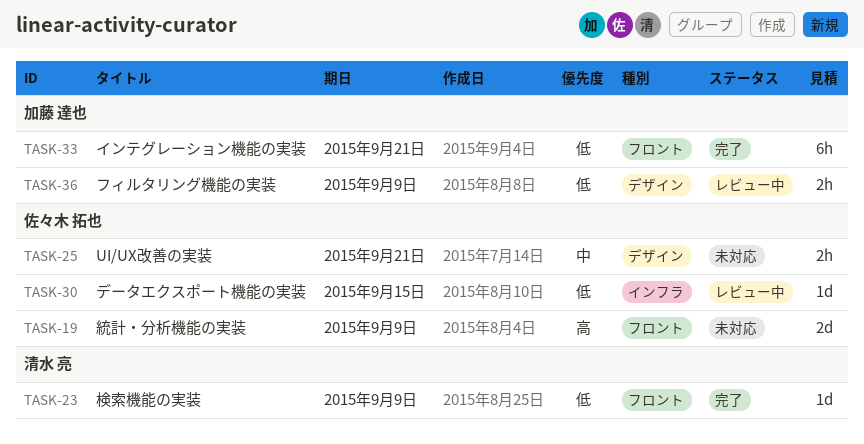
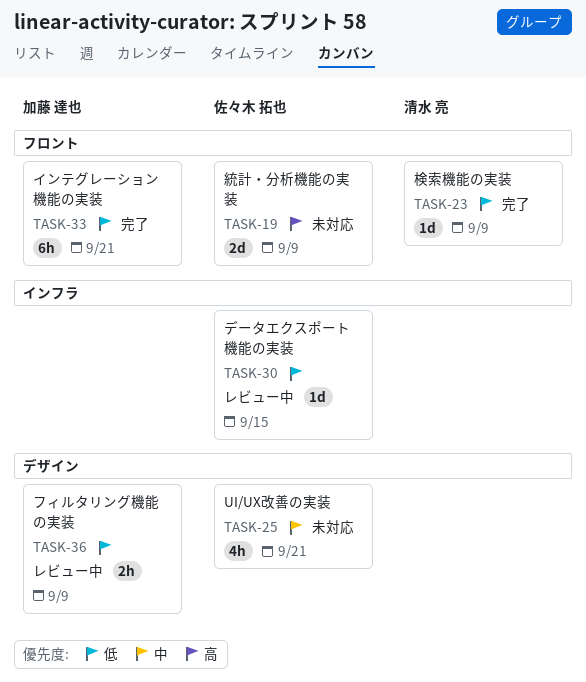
TASK-25, estimate: 2h -> 4h

